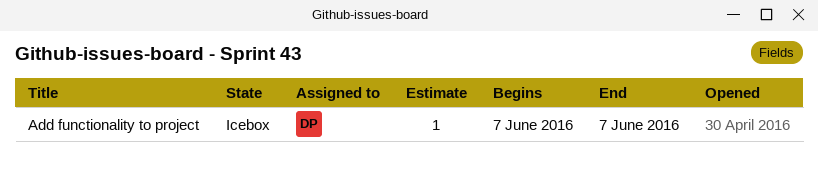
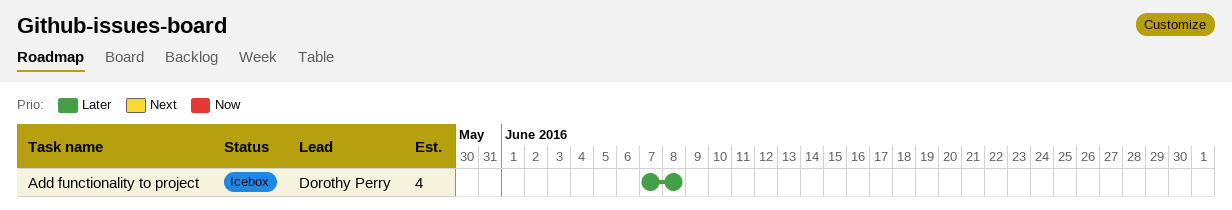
Add functionality to project, estimate: 1 -> 4
Add functionality to project, due: Jun 7 -> Jun 8

